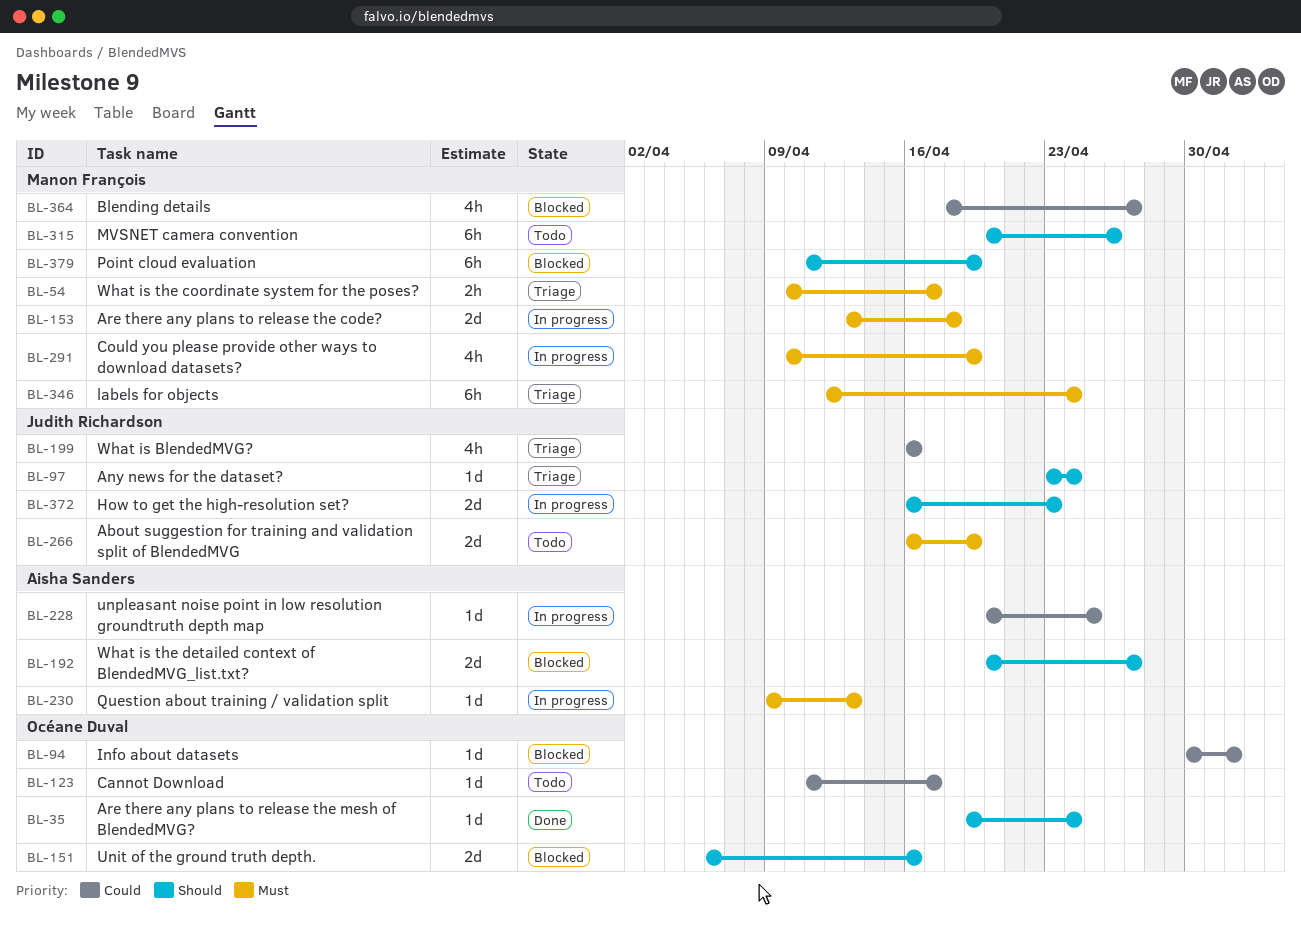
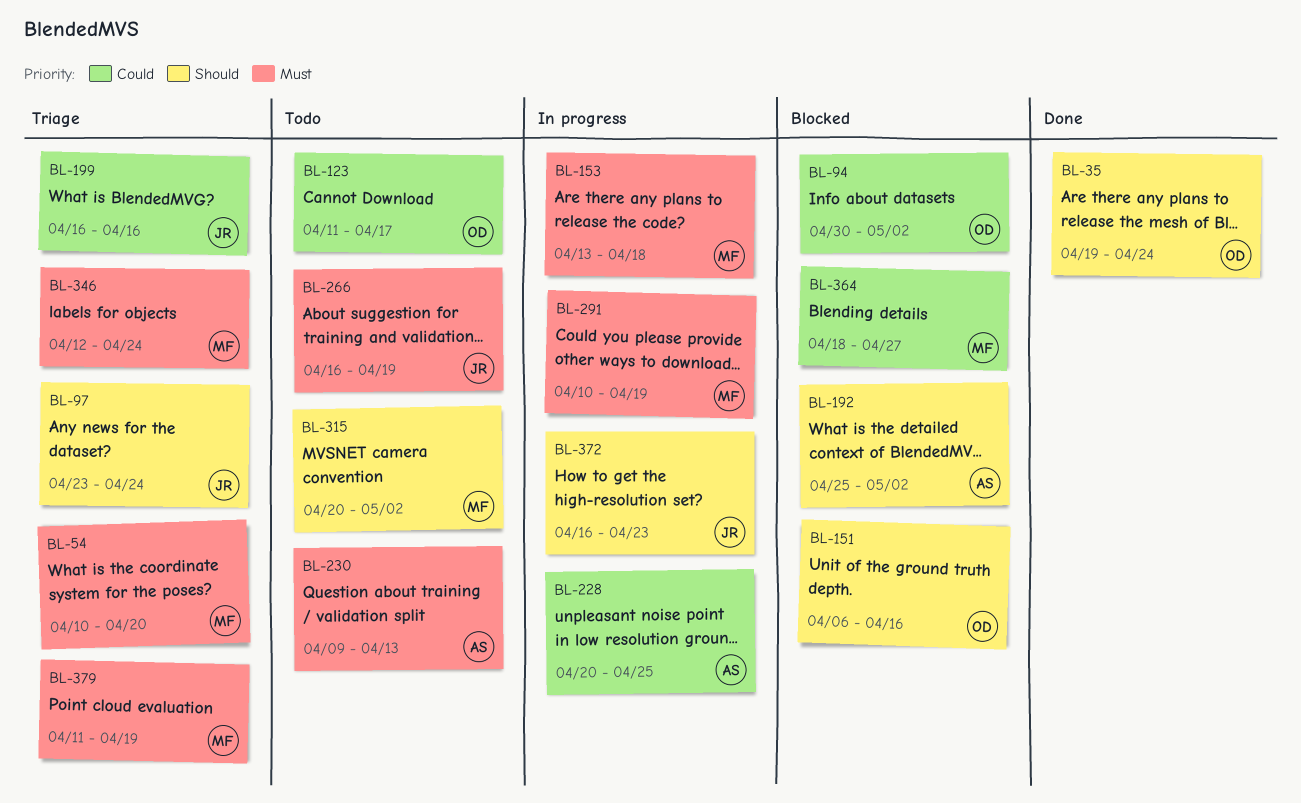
BL-54, due: Apr 17 -> Apr 20
BL-192, start: Apr 20 -> Apr 25
BL-192, due: Apr 27 -> May 2
BL-230, status: In progress -> Todo
BL-315, due: Apr 26 -> May 2
BL-379, status: Blocked -> Triage
BL-379, priority: Should -> Must

